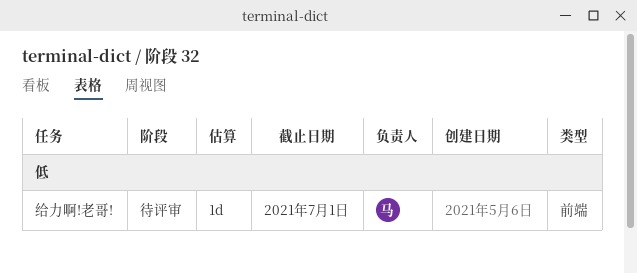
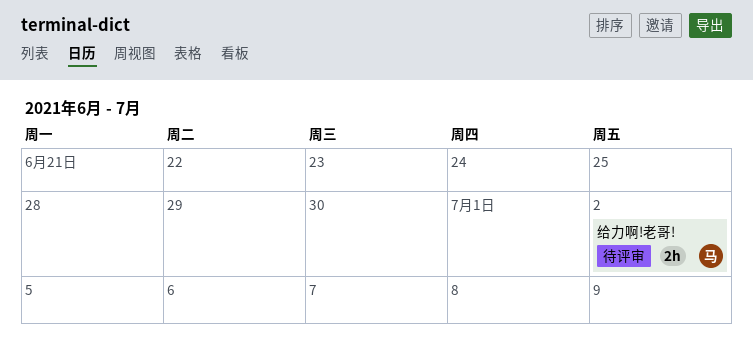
给力啊!老哥!, estimate: 1d -> 2h
给力啊!老哥!, due: Jul 1 -> Jul 2

